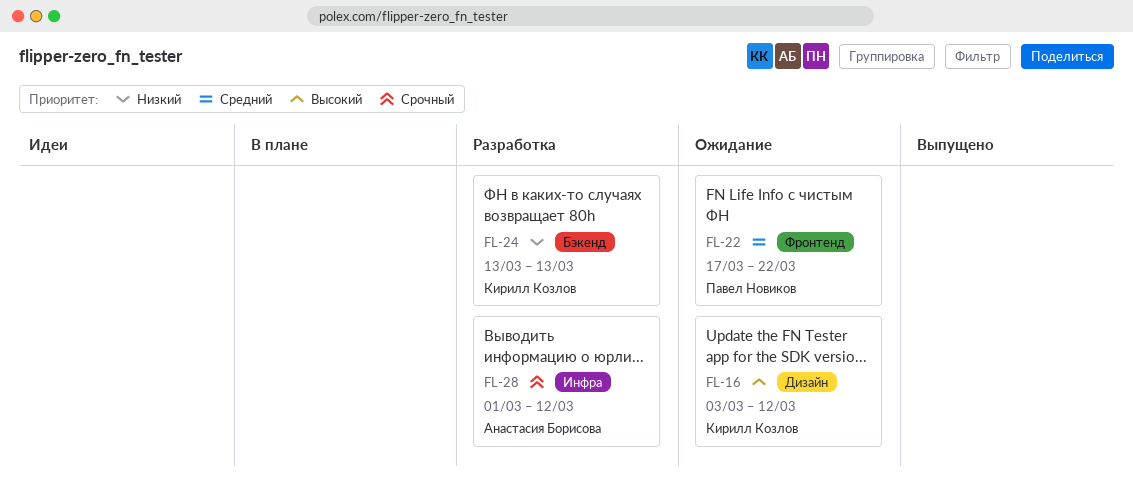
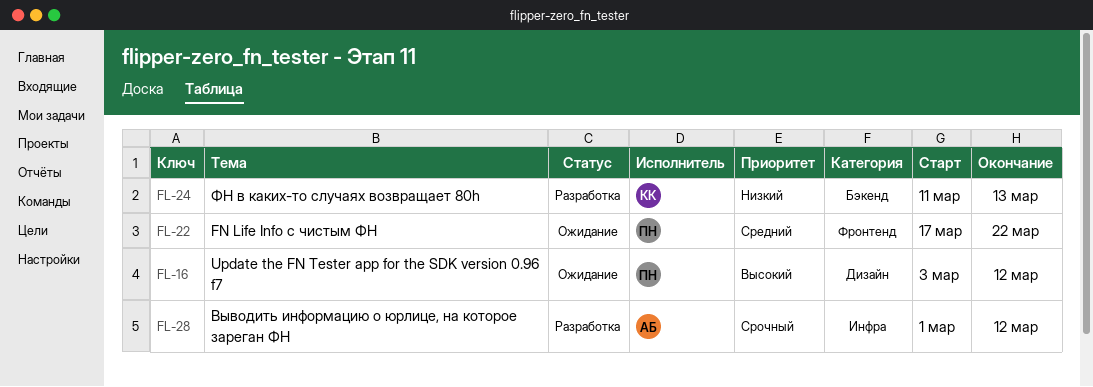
FL-16, owner: Кирилл Козлов -> Павел Новиков
FL-24, start: Mar 13 -> Mar 11

